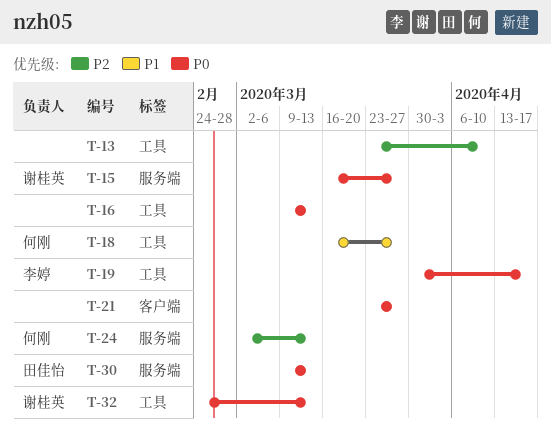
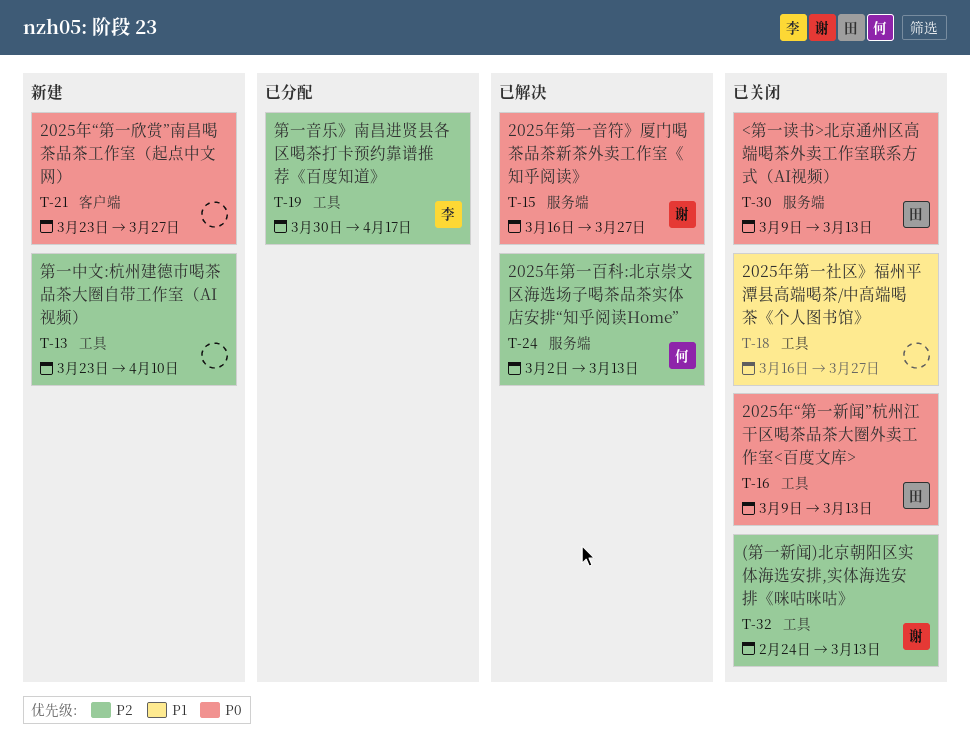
T-16, owner: none -> 田佳怡
T-18, owner: 何刚 -> none
T-19, priority: P0 -> P2
T-32, priority: P0 -> P2

